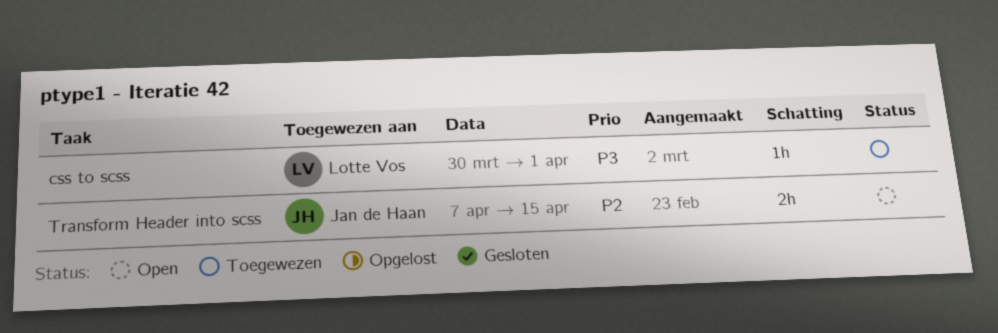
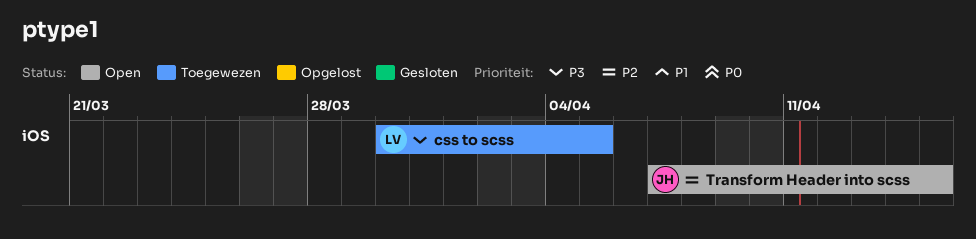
css to scss, due: Apr 1 -> Apr 5

